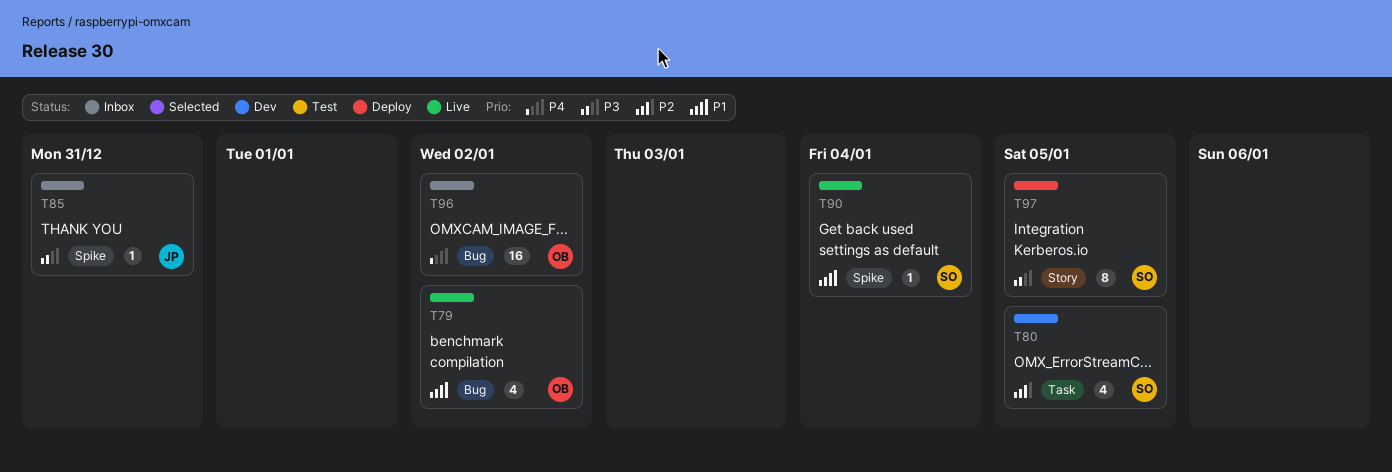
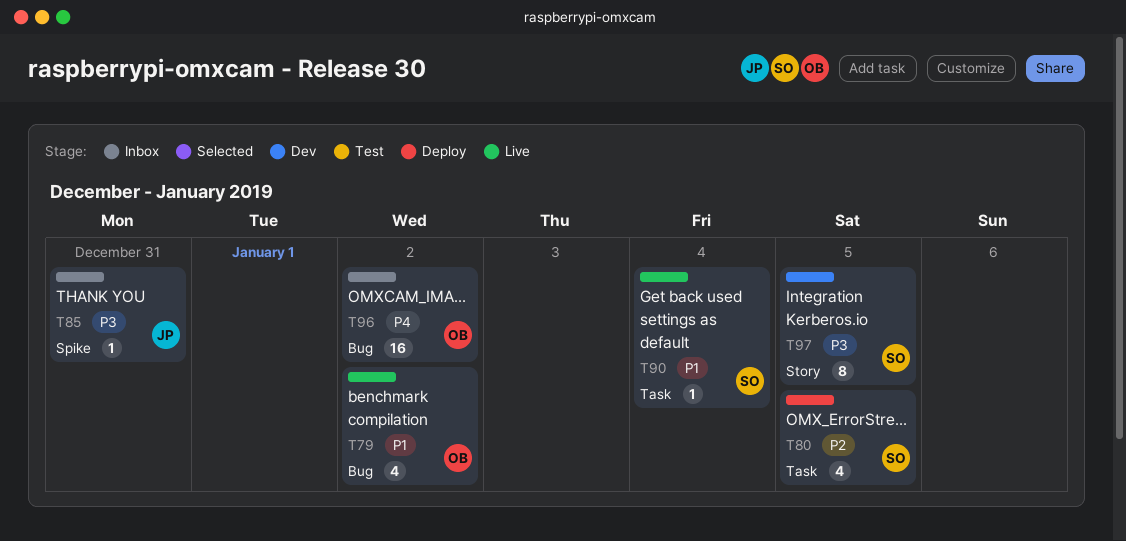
T80, status: Dev -> Deploy
T90, label: Spike -> Task
T97, status: Deploy -> Dev

